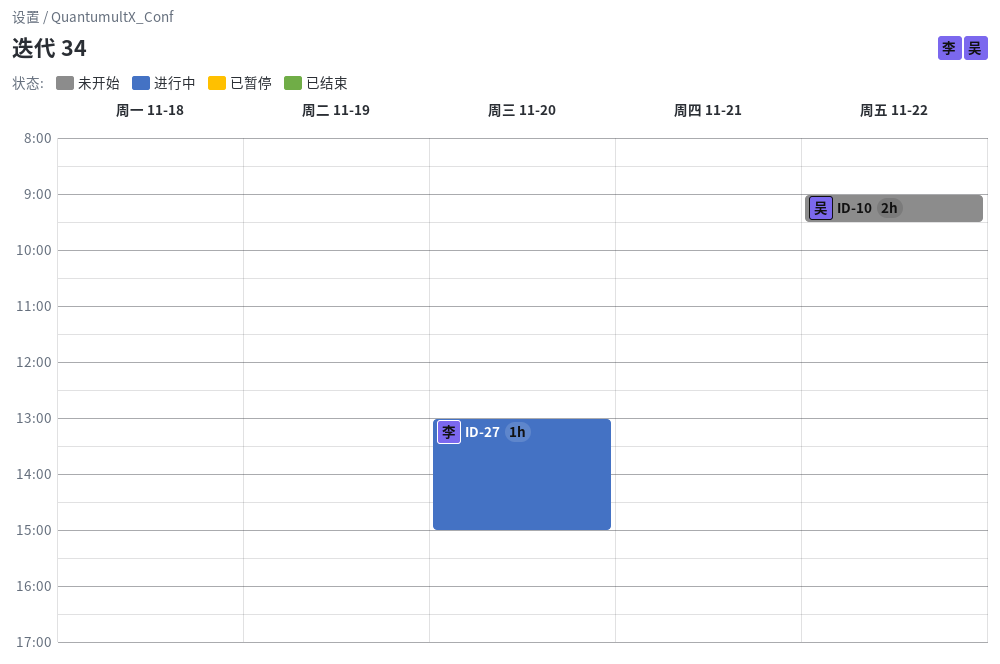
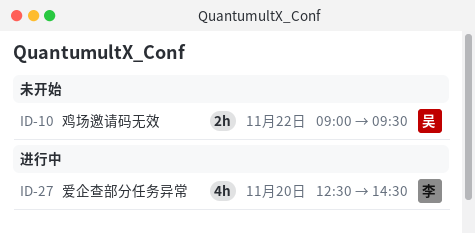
ID-27, estimate: 1h -> 4h
ID-27, begins: 13:00 -> 12:30
ID-27, ends: 15:00 -> 14:30

